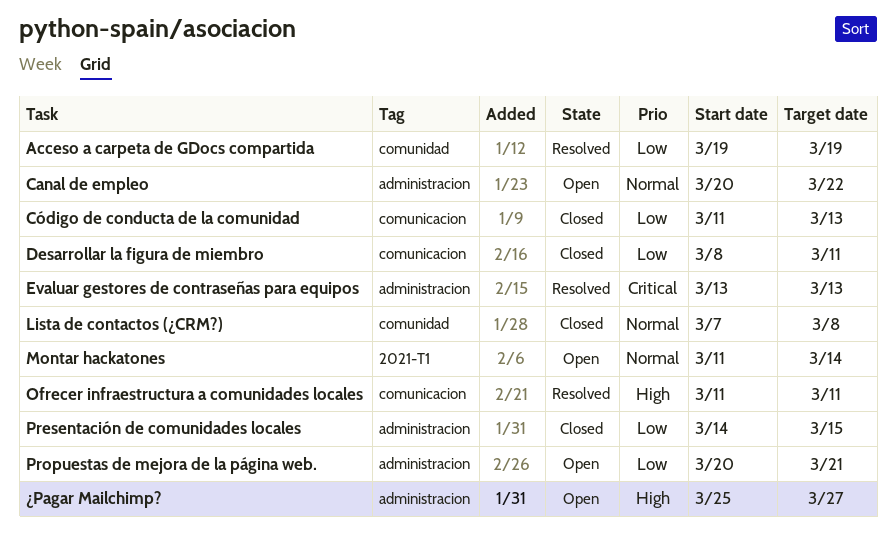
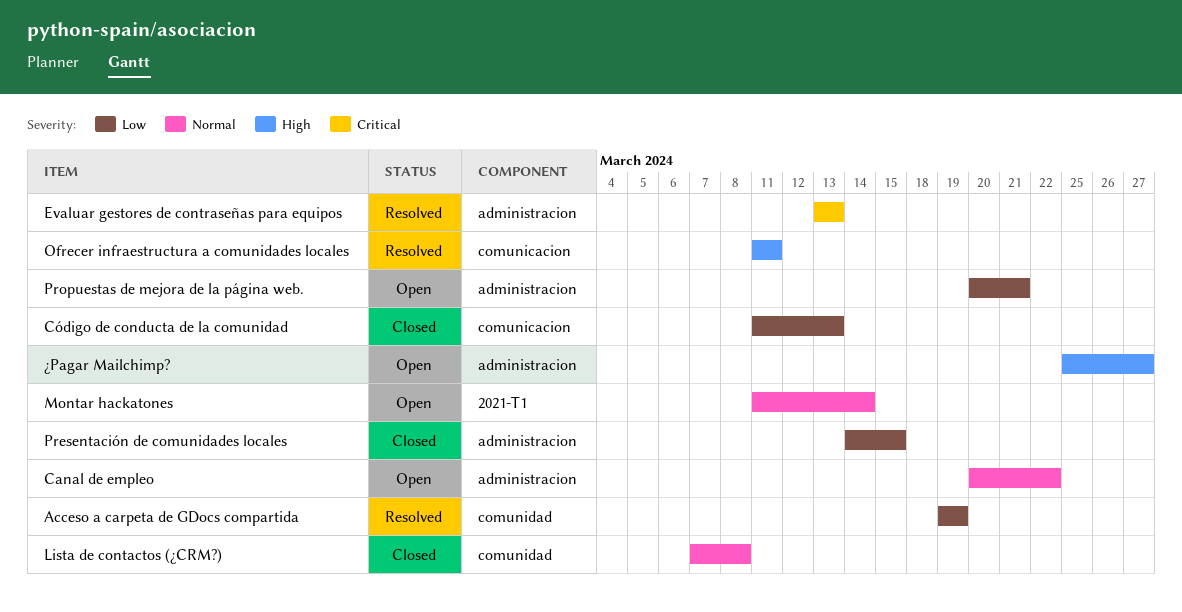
Desarrollar la figura de miembro: present -> none

